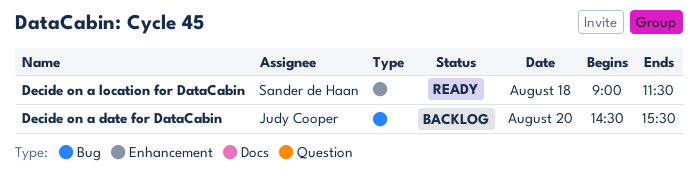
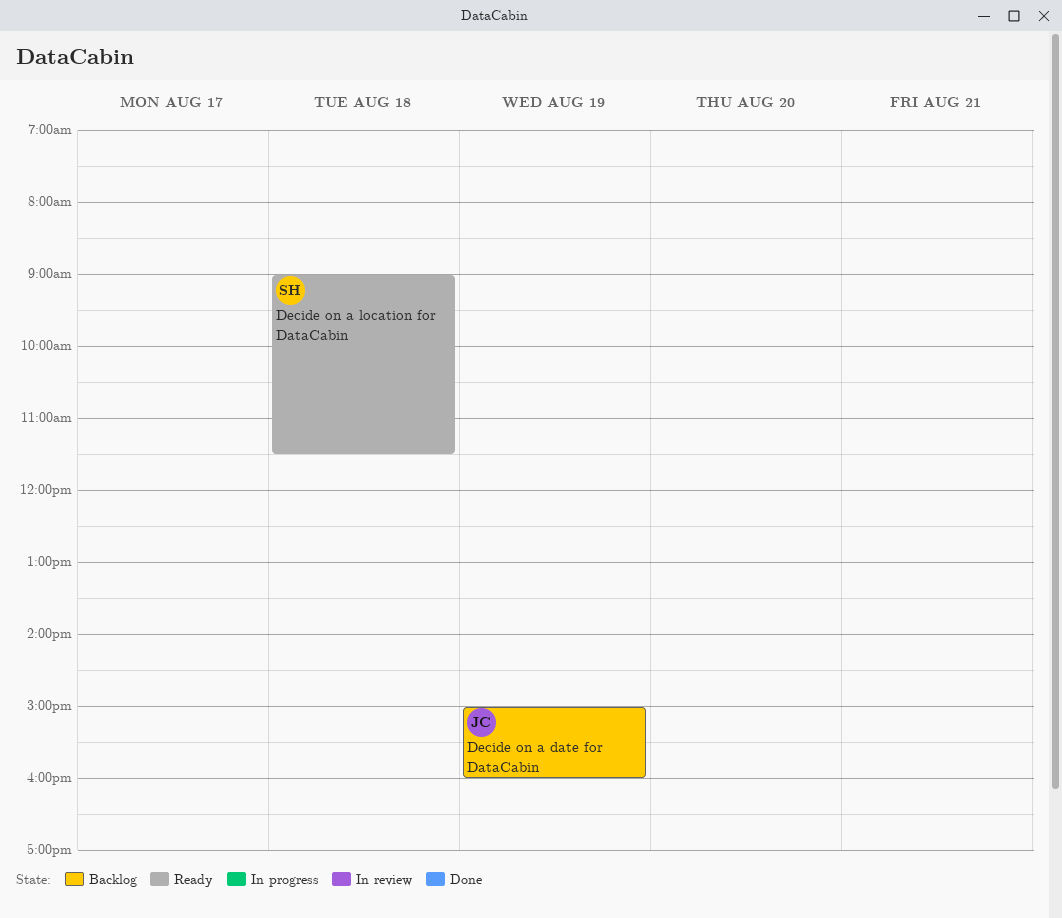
Decide on a date for DataCabin, day: Aug 20 -> Aug 19
Decide on a date for DataCabin, begins: 14:30 -> 15:00
Decide on a date for DataCabin, ends: 15:30 -> 16:00

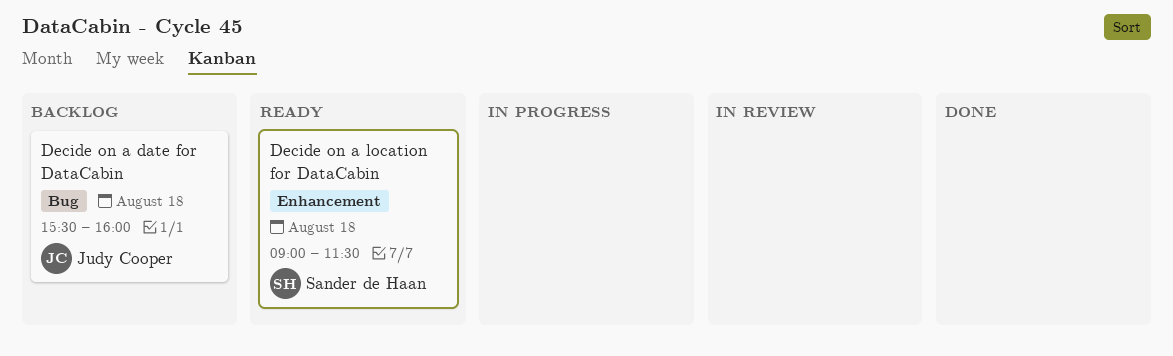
Decide on a date for DataCabin, day: Aug 19 -> Aug 18
Decide on a date for DataCabin, begins: 15:00 -> 15:30

